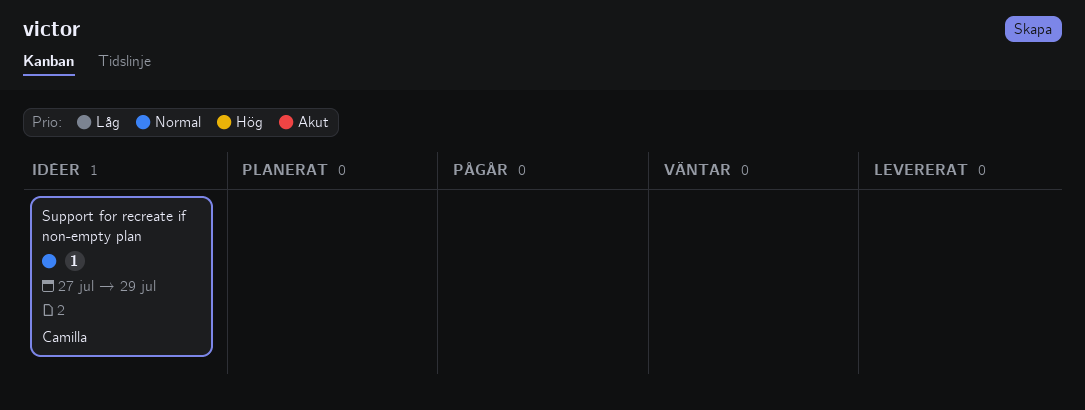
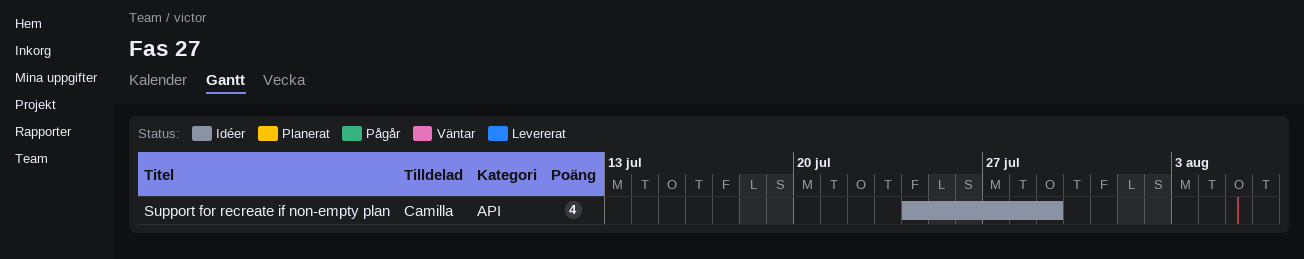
Support for recreate if non-empty plan, estimate: 1 -> 4
Support for recreate if non-empty plan, start: Jul 27 -> Jul 24

